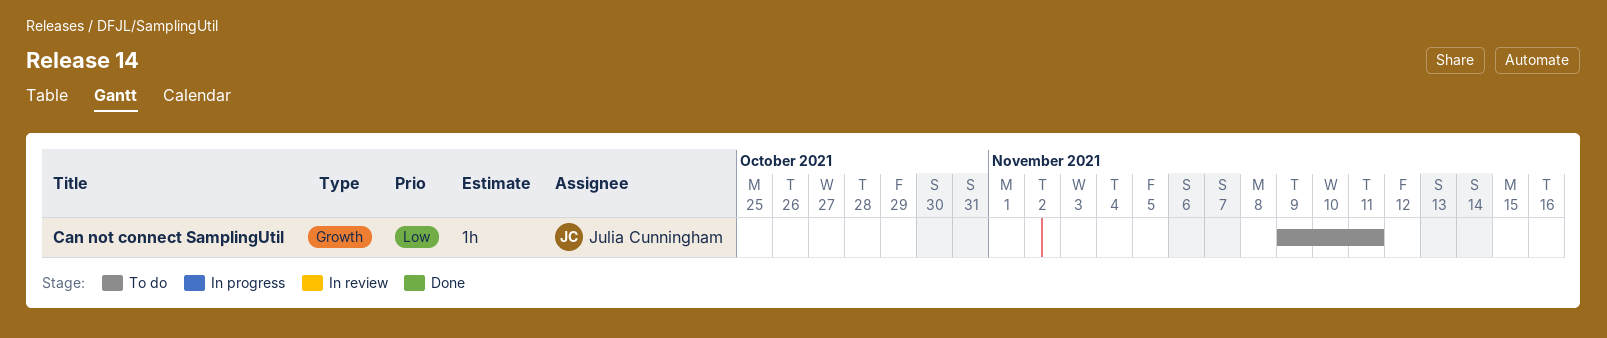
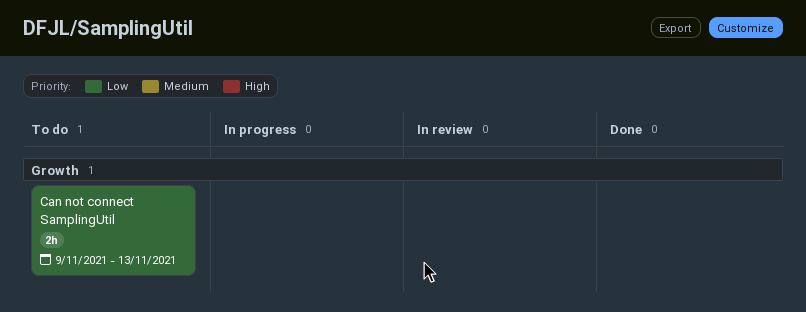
Can not connect SamplingUtil, estimate: 1h -> 2h
Can not connect SamplingUtil, due: Nov 11 -> Nov 13

